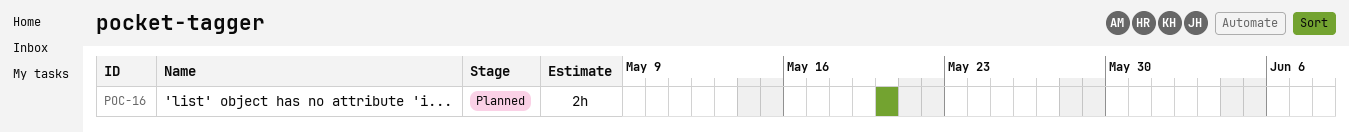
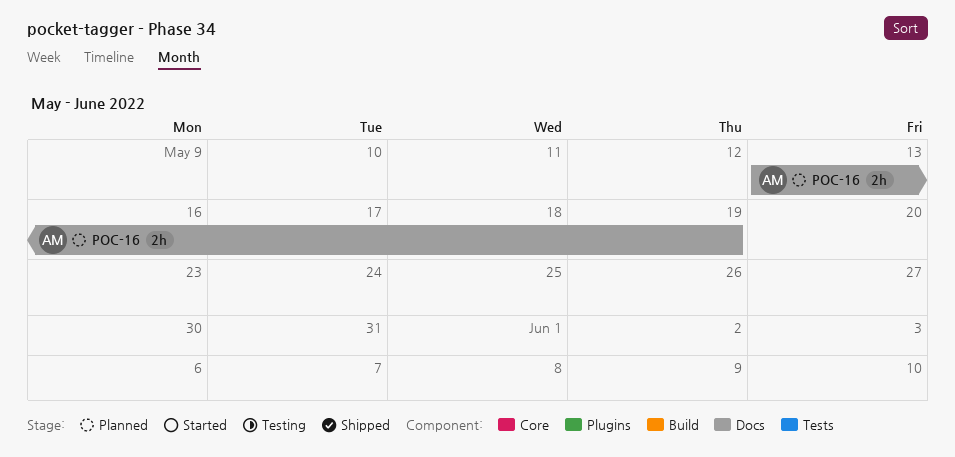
POC-16, start: May 20 -> May 13
POC-16, due: May 20 -> May 19

